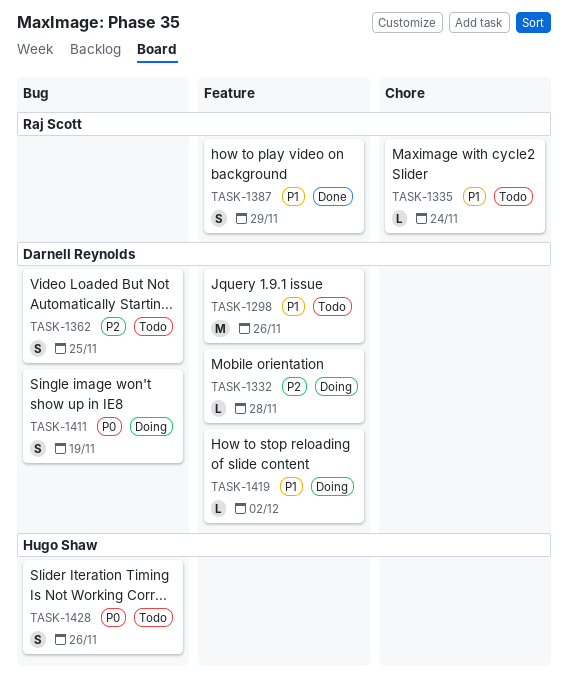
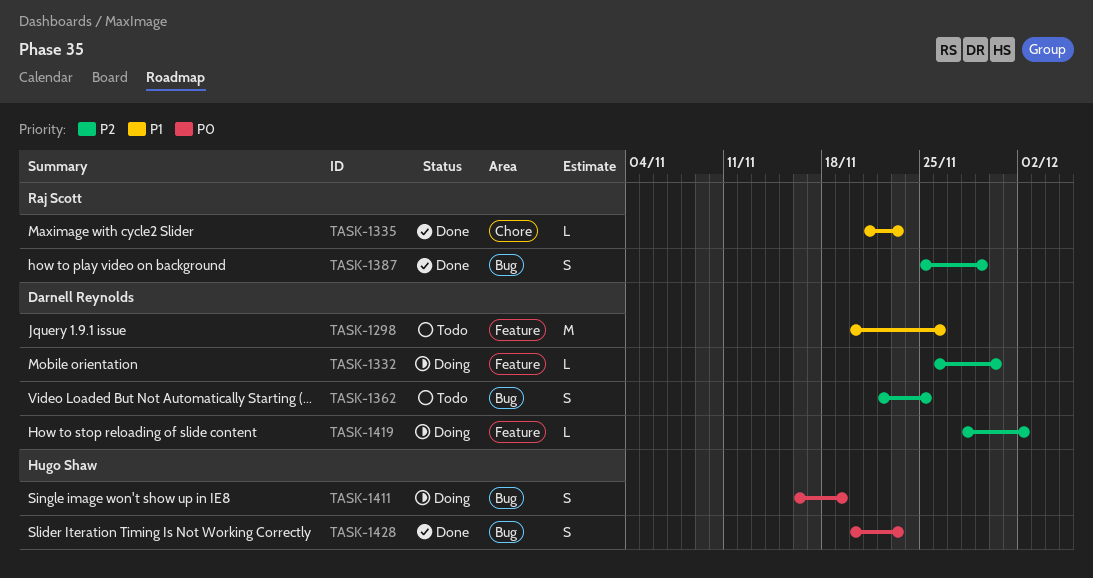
TASK-1332, due: Nov 28 -> Nov 30
TASK-1335, status: Todo -> Done
TASK-1335, due: Nov 24 -> Nov 23
TASK-1387, priority: P1 -> P2
TASK-1387, label: Feature -> Bug
TASK-1411, owner: Darnell Reynolds -> Hugo Shaw
TASK-1419, priority: P1 -> P2
TASK-1428, status: Todo -> Done
TASK-1428, due: Nov 26 -> Nov 23

